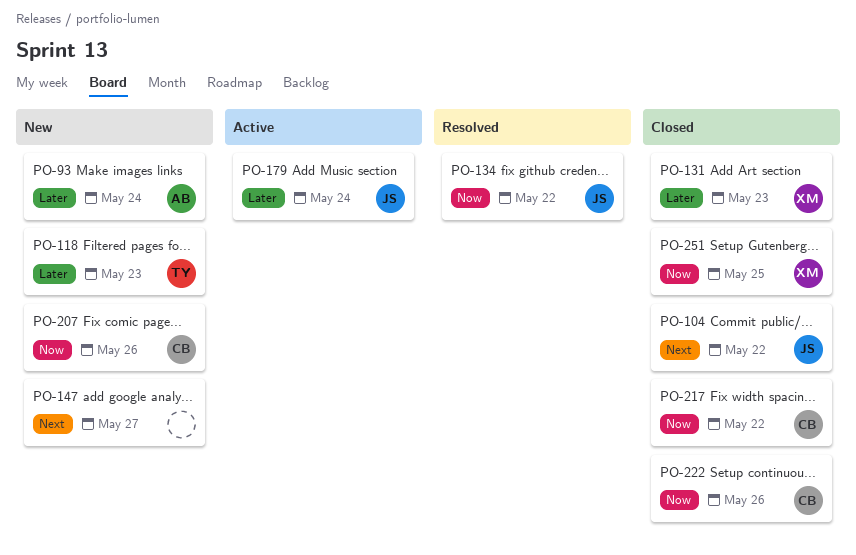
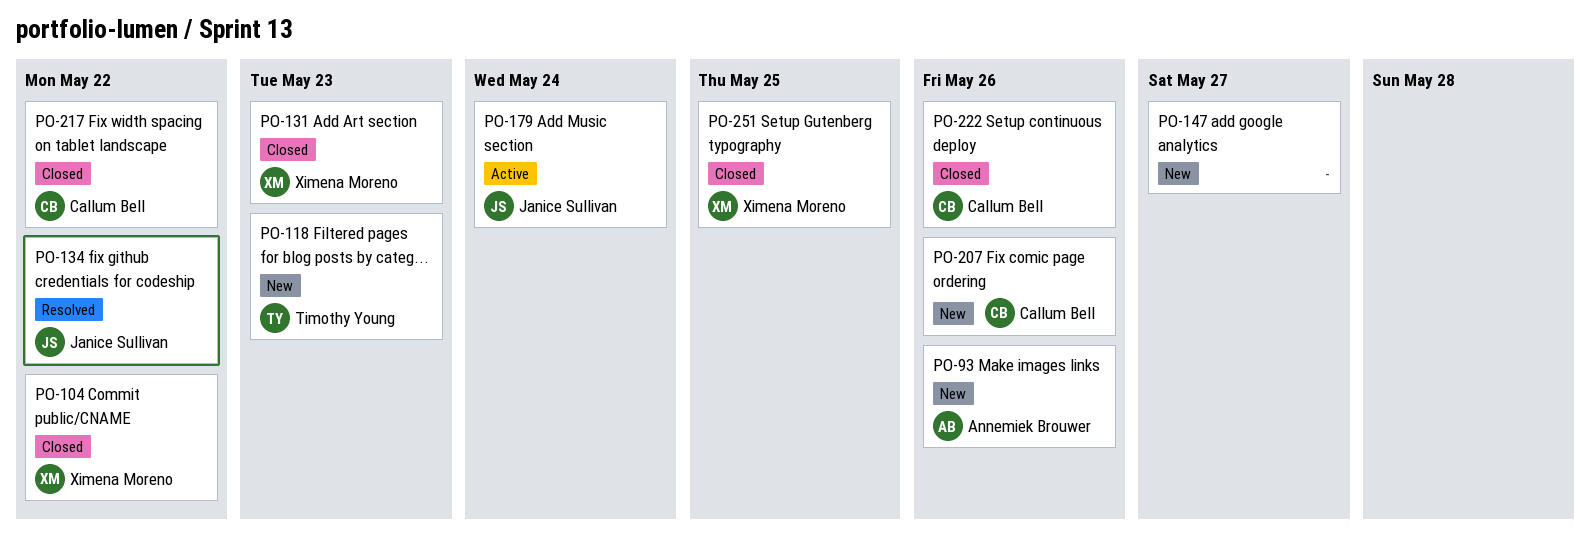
PO-93, due: May 24 -> May 26
PO-104, owner: Janice Sullivan -> Ximena Moreno

